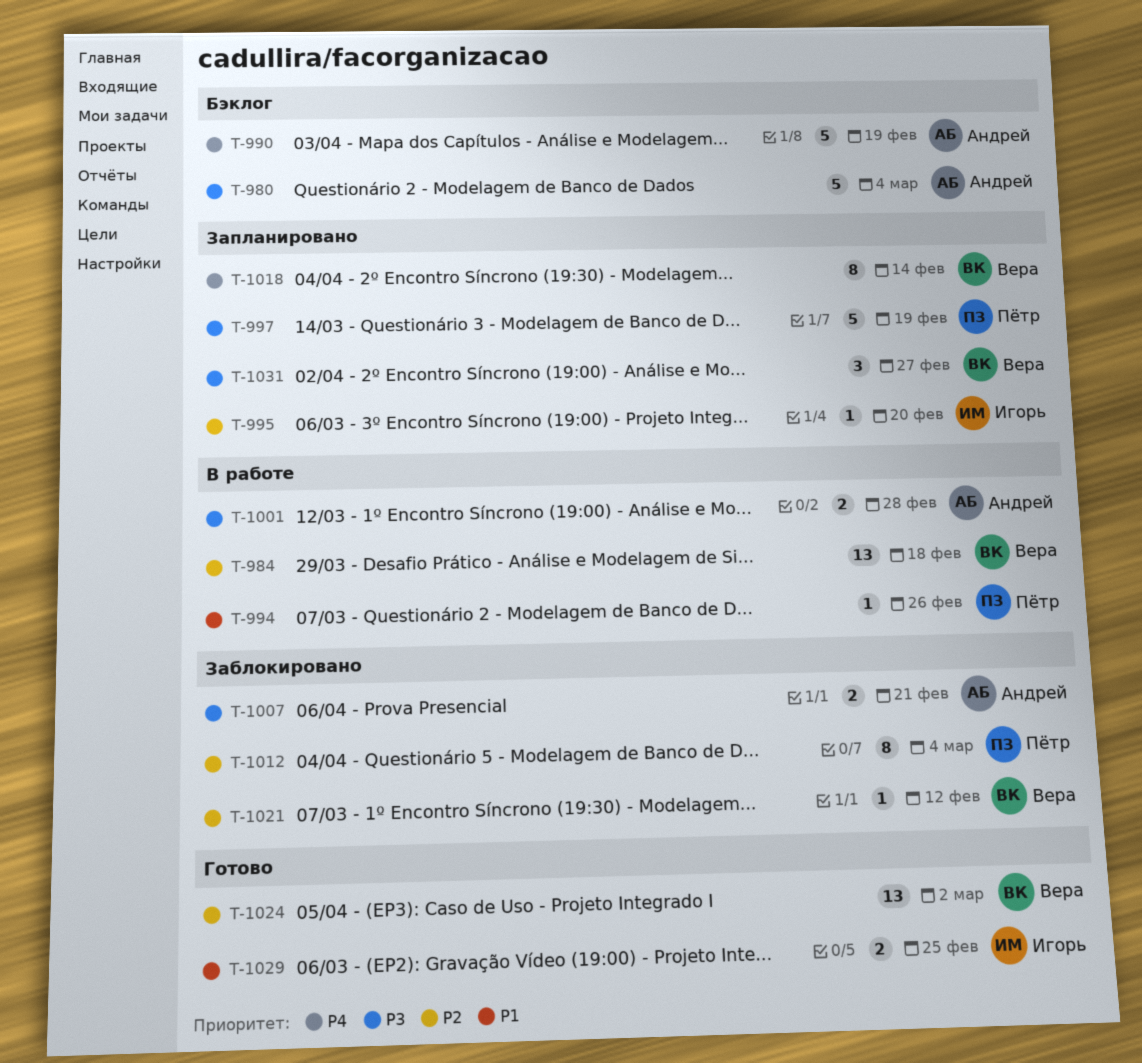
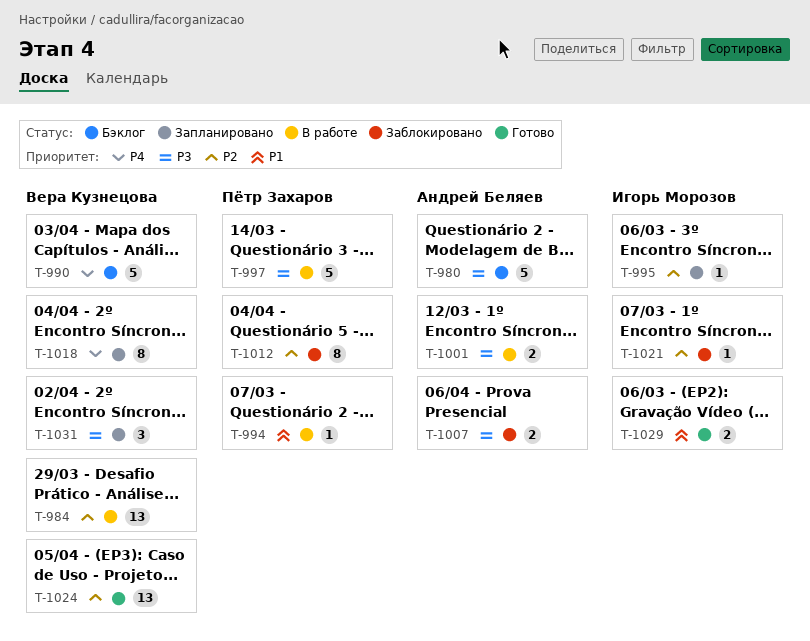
T-990, owner: Андрей Беляев -> Вера Кузнецова
T-997, status: Запланировано -> В работе
T-1021, owner: Вера Кузнецова -> Игорь Морозов

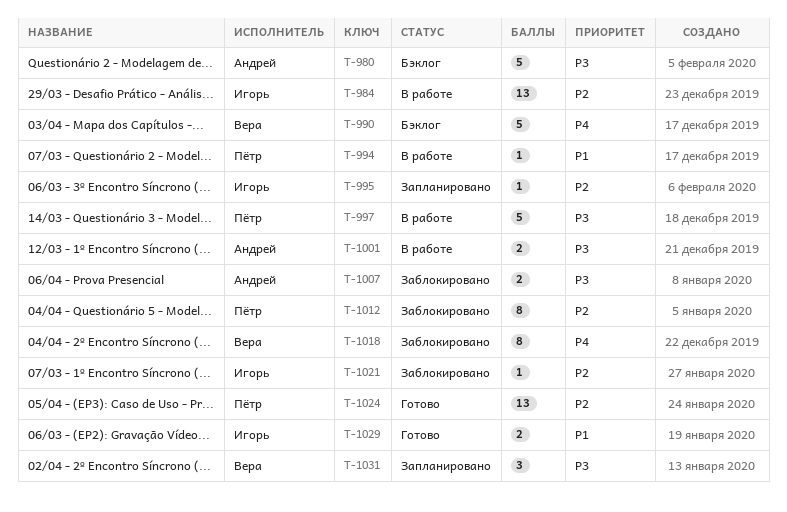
T-984, owner: Вера Кузнецова -> Игорь Морозов
T-1018, status: Запланировано -> Заблокировано
T-1024, owner: Вера Кузнецова -> Пётр Захаров

